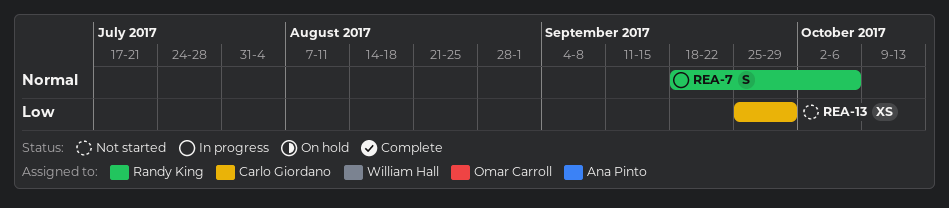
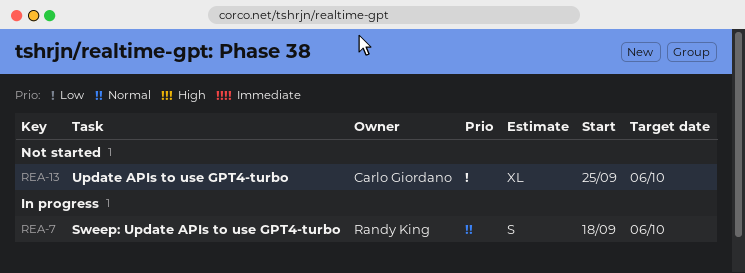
REA-13, estimate: XS -> XL
REA-13, due: Sep 29 -> Oct 6

